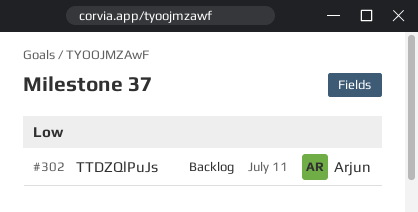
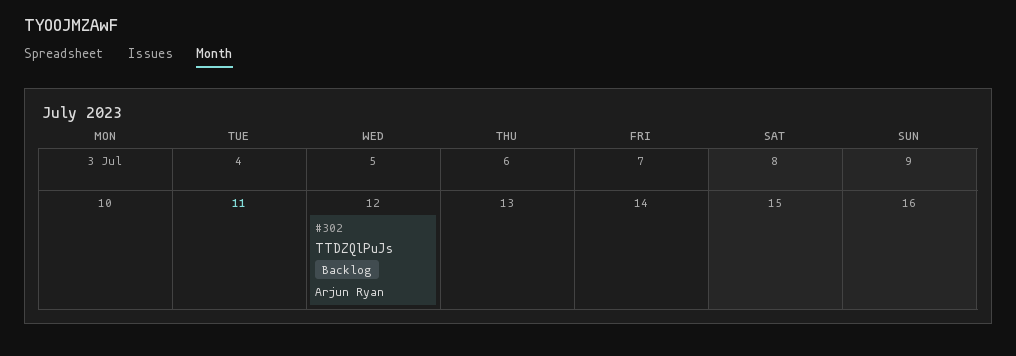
#302, due: Jul 11 -> Jul 12

